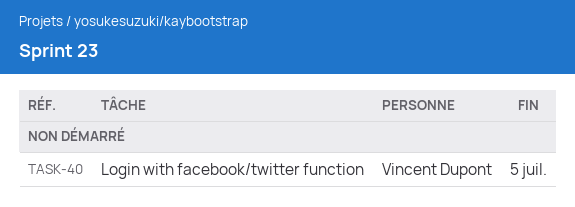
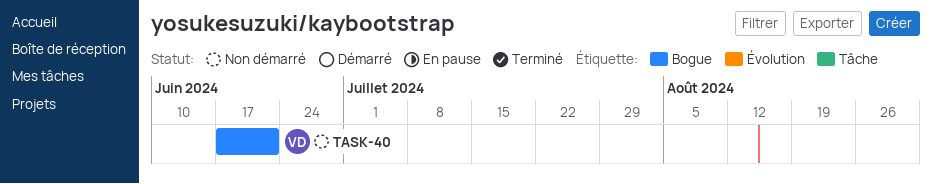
TASK-40, due: Jul 5 -> Jun 21

